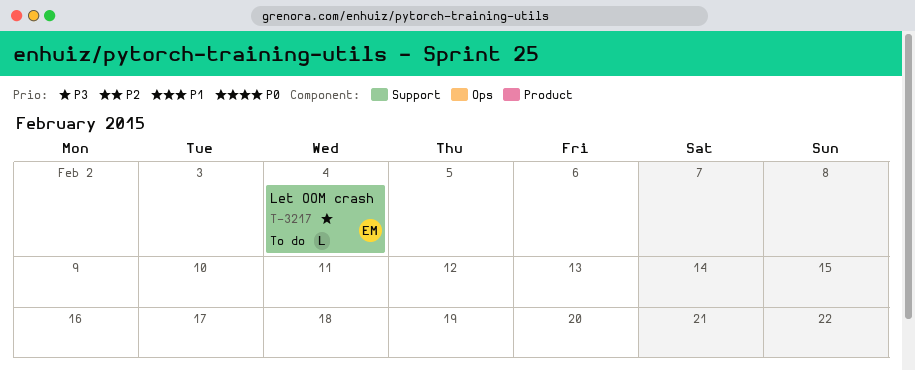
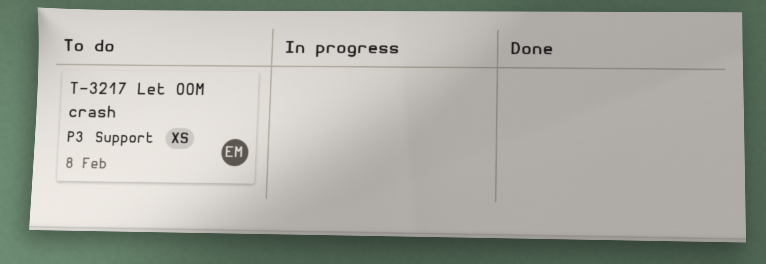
T-3217, estimate: L -> XS
T-3217, due: Feb 4 -> Feb 8

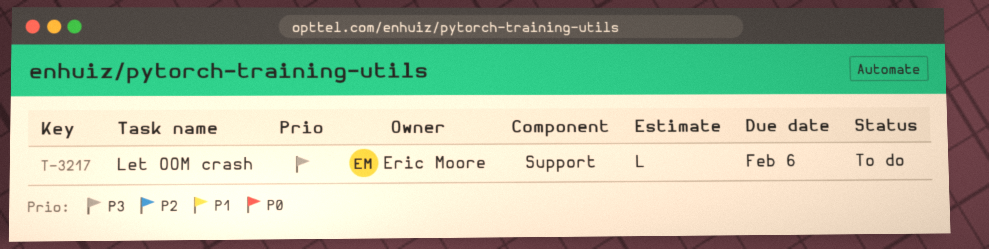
T-3217, estimate: XS -> L
T-3217, due: Feb 8 -> Feb 6

